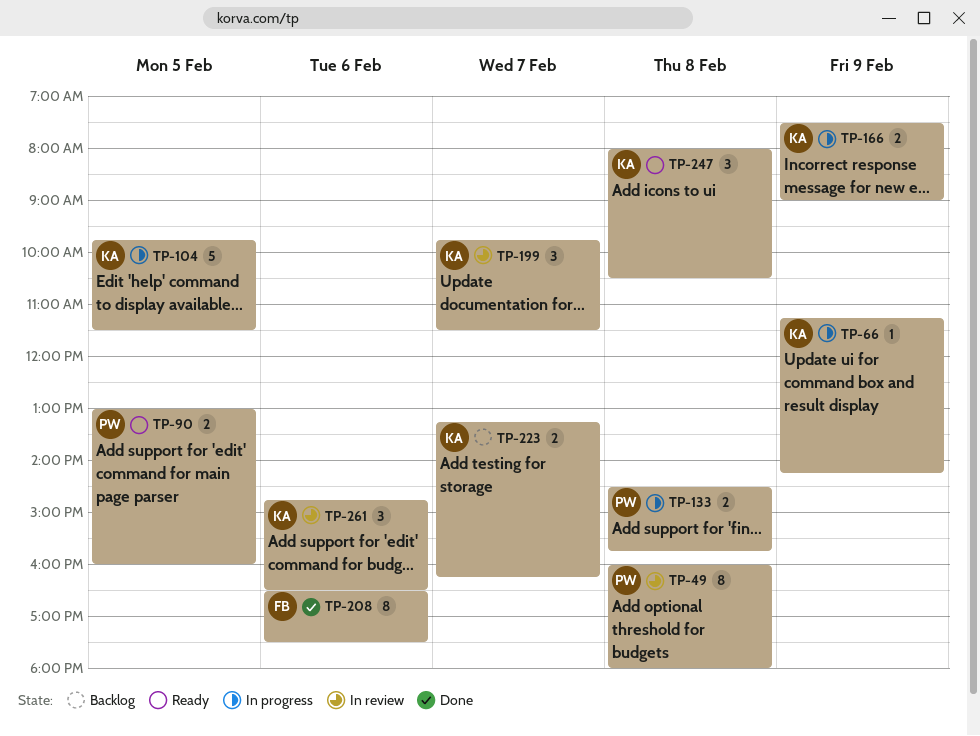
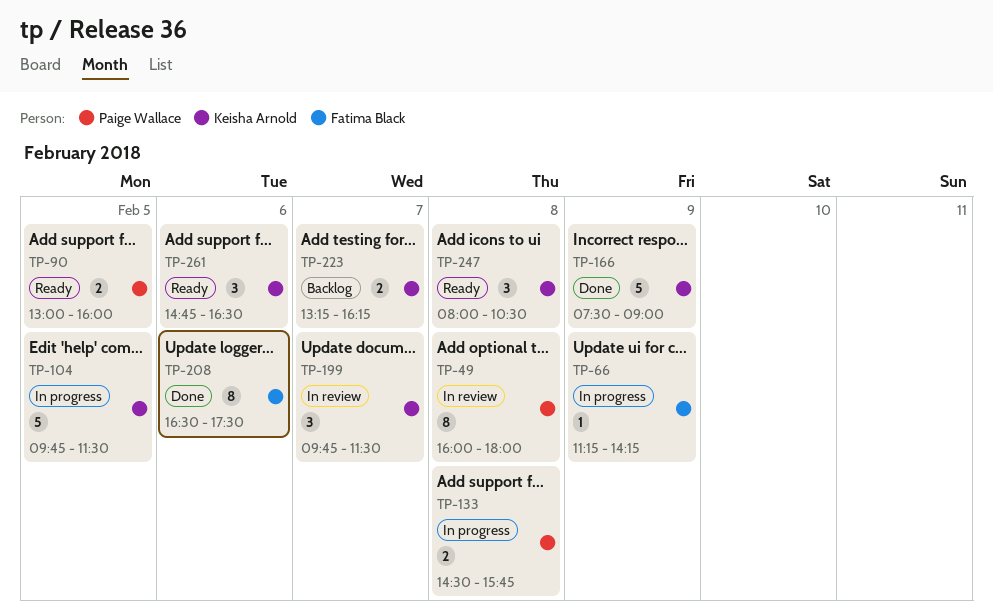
TP-66, owner: Keisha Arnold -> Fatima Black
TP-166, status: In progress -> Done
TP-166, estimate: 2 -> 5
TP-261, status: In review -> Ready

